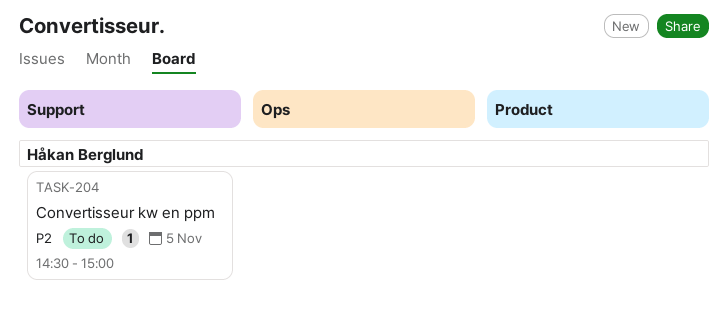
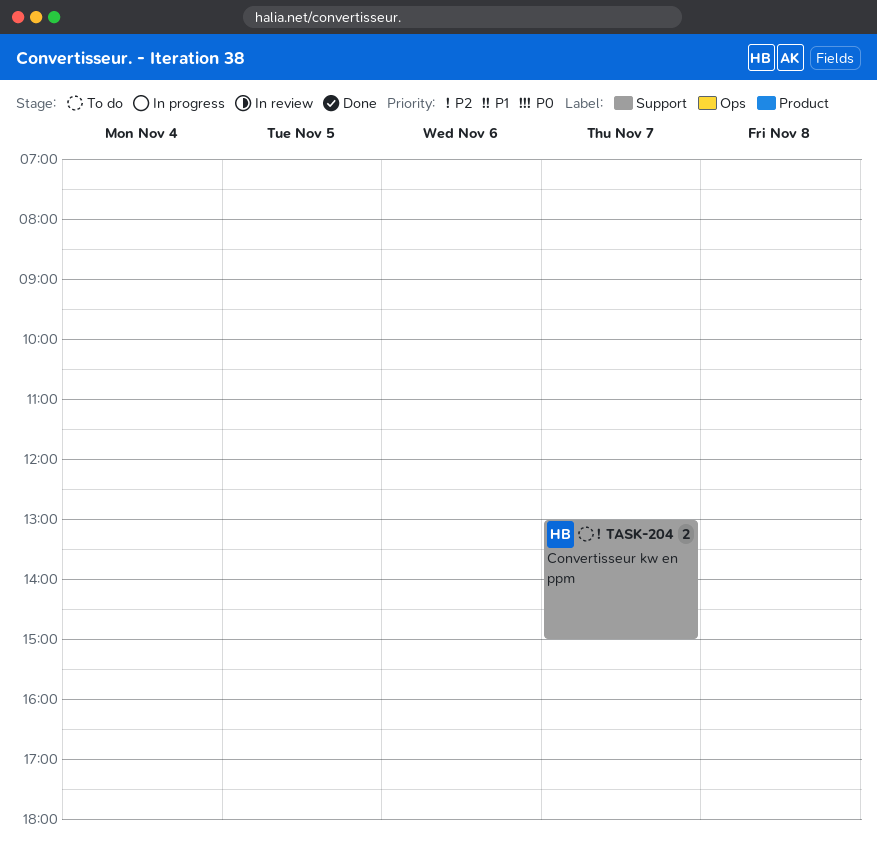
TASK-204, estimate: 1 -> 2
TASK-204, day: Nov 5 -> Nov 7
TASK-204, begins: 14:30 -> 13:00

